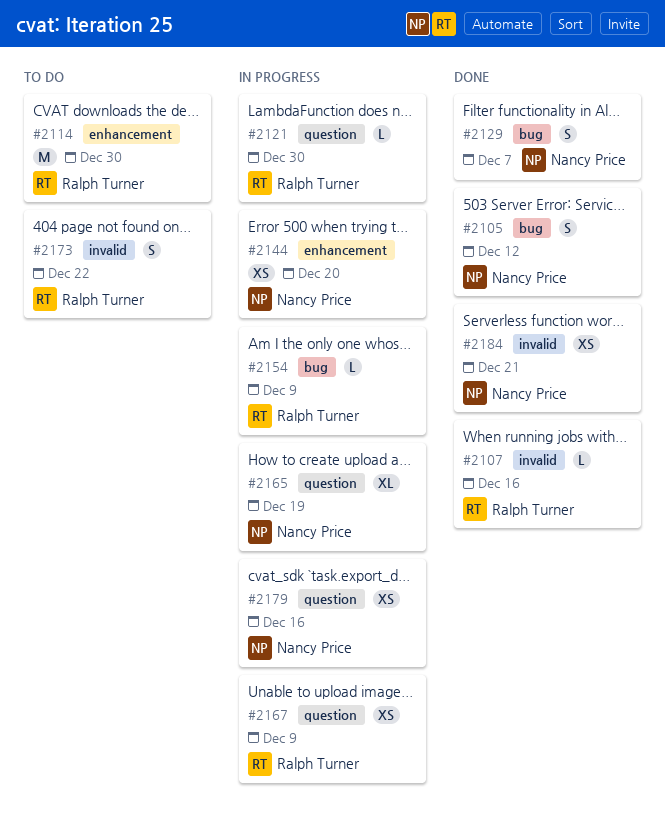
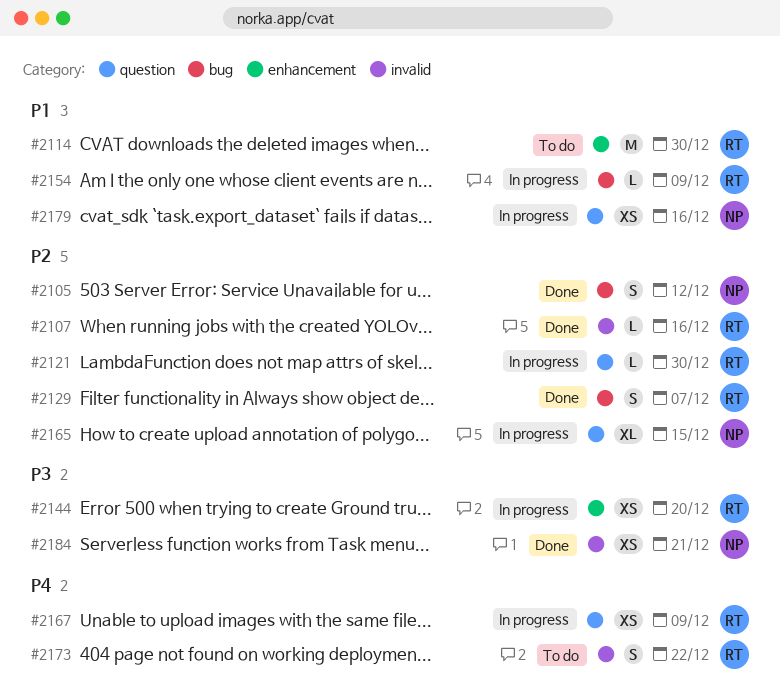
#2129, owner: Nancy Price -> Ralph Turner
#2144, owner: Nancy Price -> Ralph Turner
#2165, due: Dec 19 -> Dec 15

